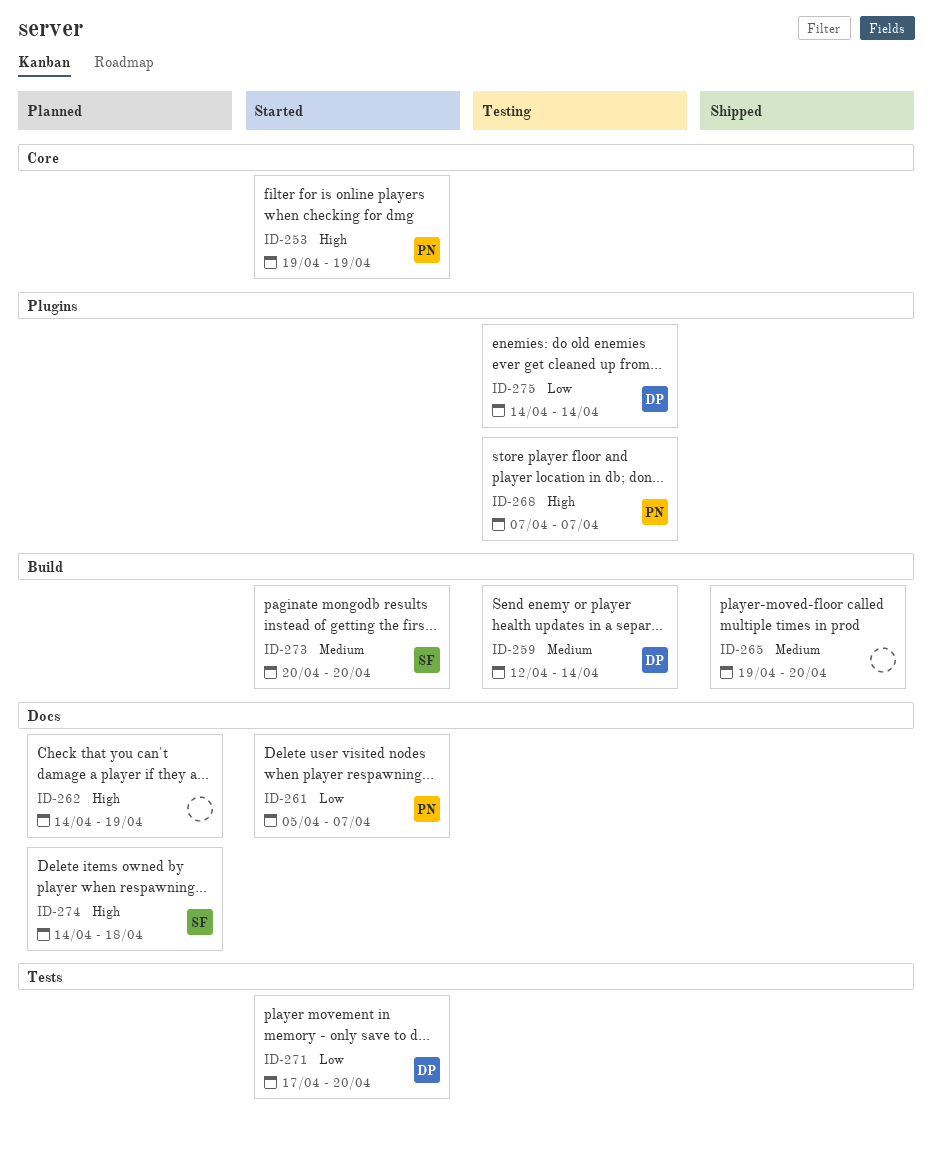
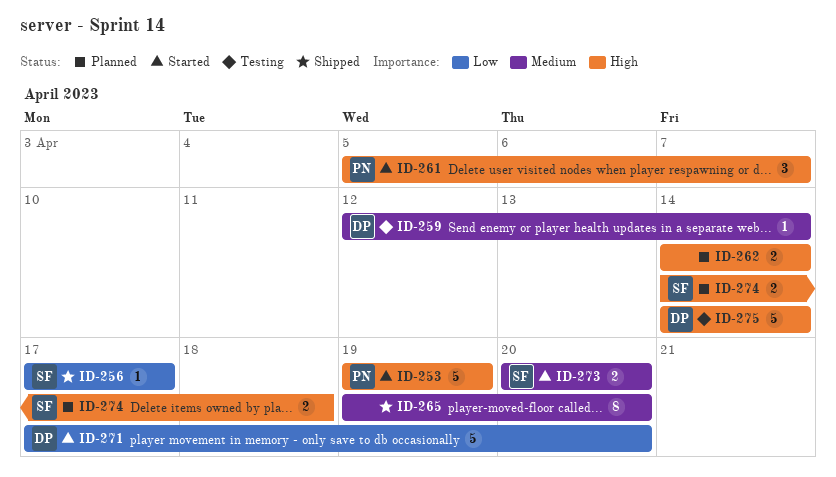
ID-256: none -> present
ID-261, priority: Low -> High
ID-262, due: Apr 19 -> Apr 14
ID-268: present -> none
ID-275, priority: Low -> High

